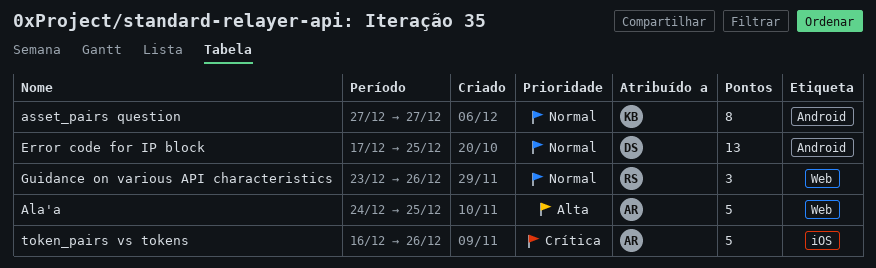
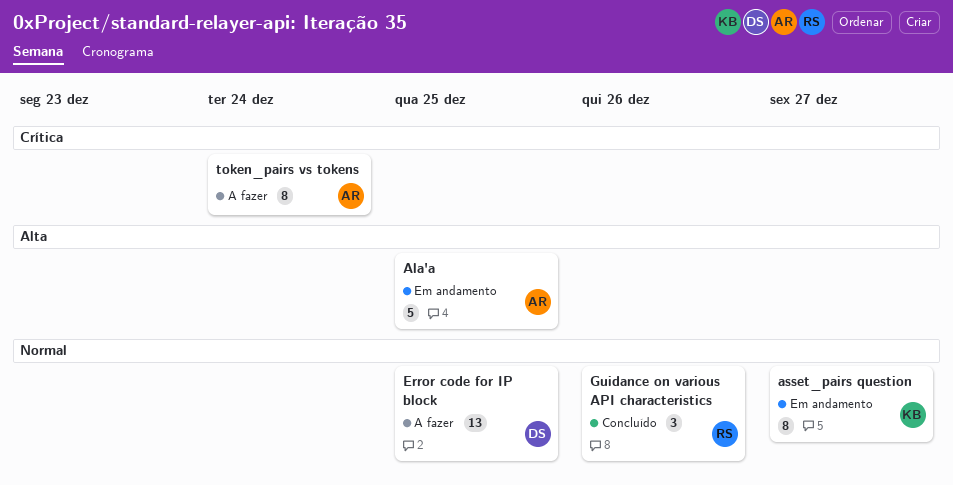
token_pairs vs tokens, estimate: 5 -> 8
token_pairs vs tokens, due: Dec 26 -> Dec 24

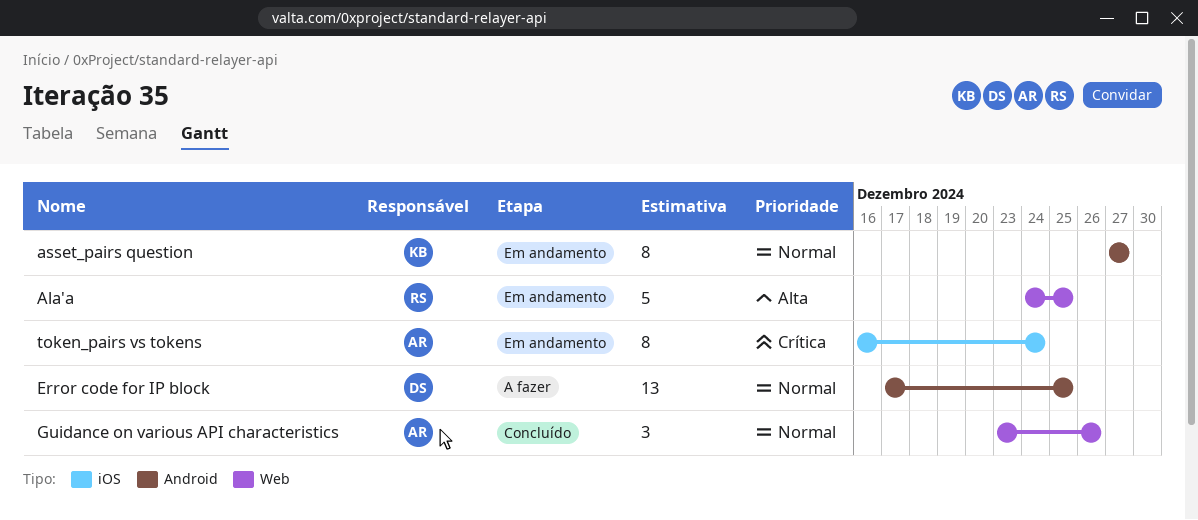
Ala'a, owner: AR -> RS
Guidance on various API characteristics, owner: RS -> AR
token_pairs vs tokens, status: A fazer -> Em andamento

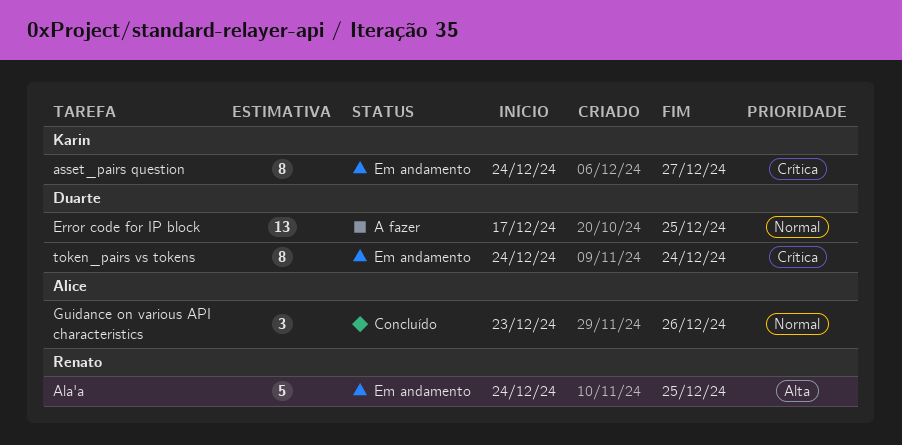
asset_pairs question, priority: Normal -> Crítica
asset_pairs question, start: Dec 27 -> Dec 24
token_pairs vs tokens, owner: Alice -> Duarte
token_pairs vs tokens, start: Dec 16 -> Dec 24

